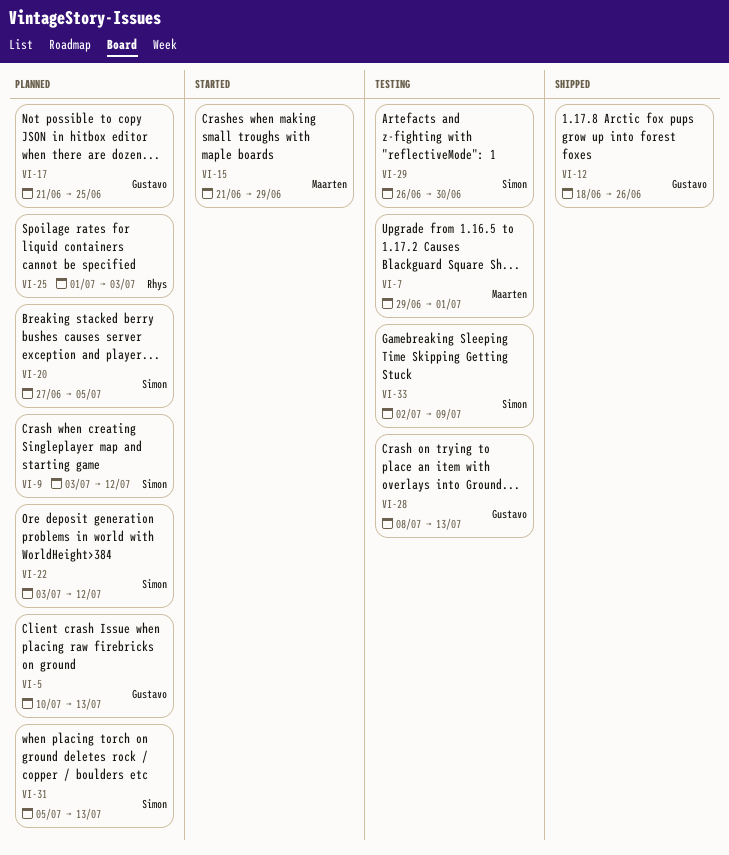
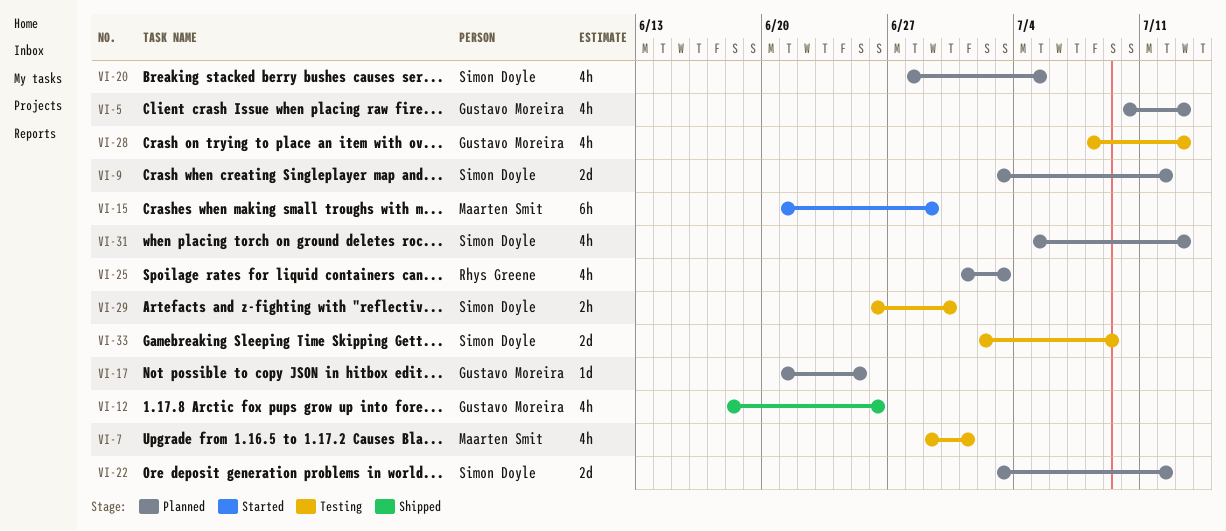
VI-20, start: Jun 27 -> Jun 28

